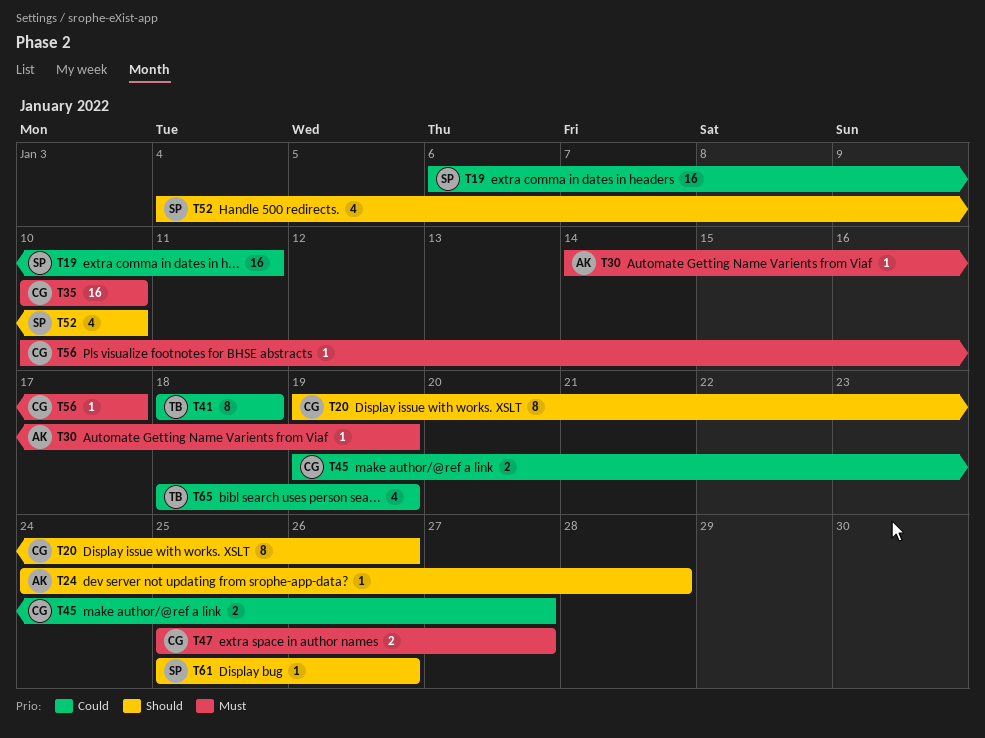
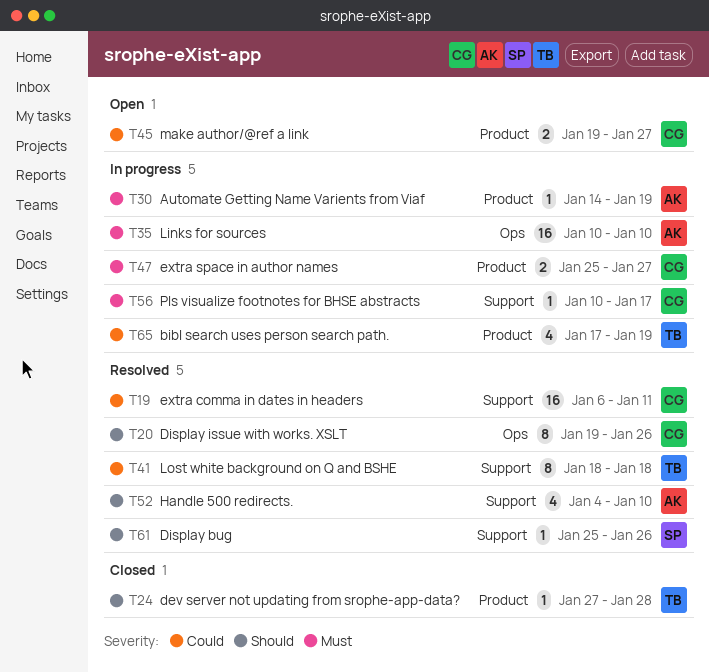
T19, owner: SP -> CG
T24, owner: AK -> TB
T24, start: Jan 24 -> Jan 27
T35, owner: CG -> AK
T52, owner: SP -> AK
T65, start: Jan 18 -> Jan 17

